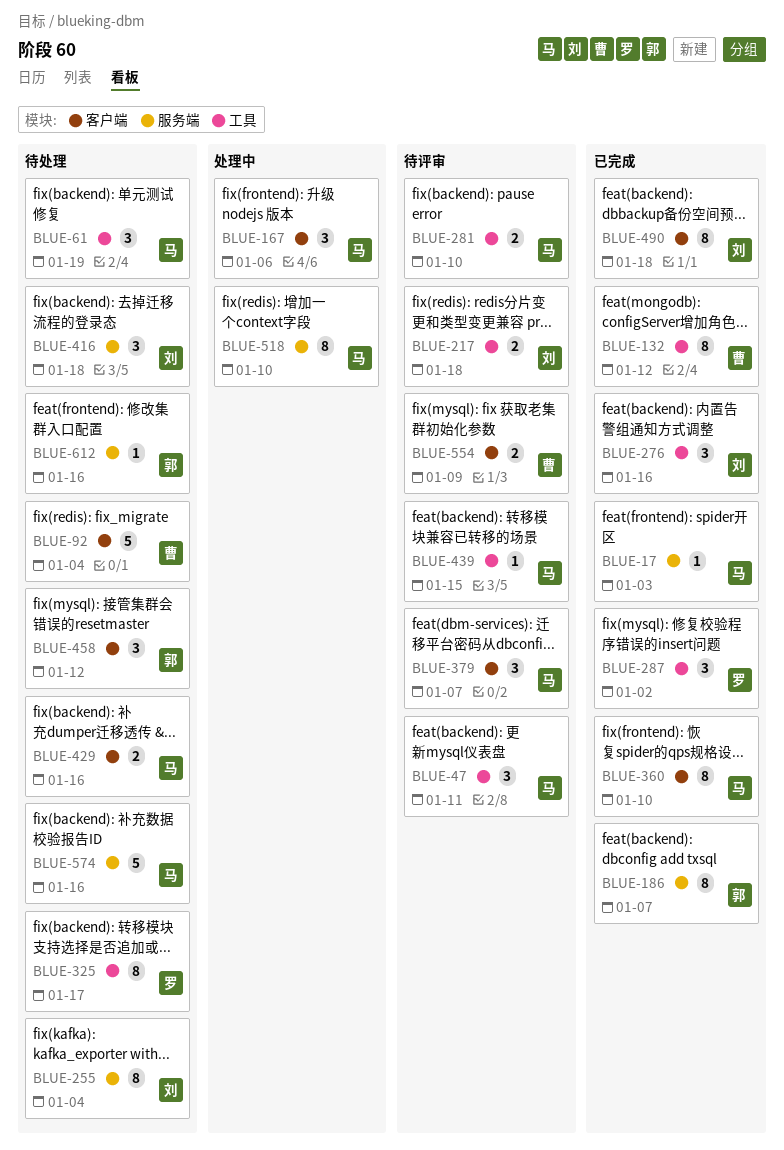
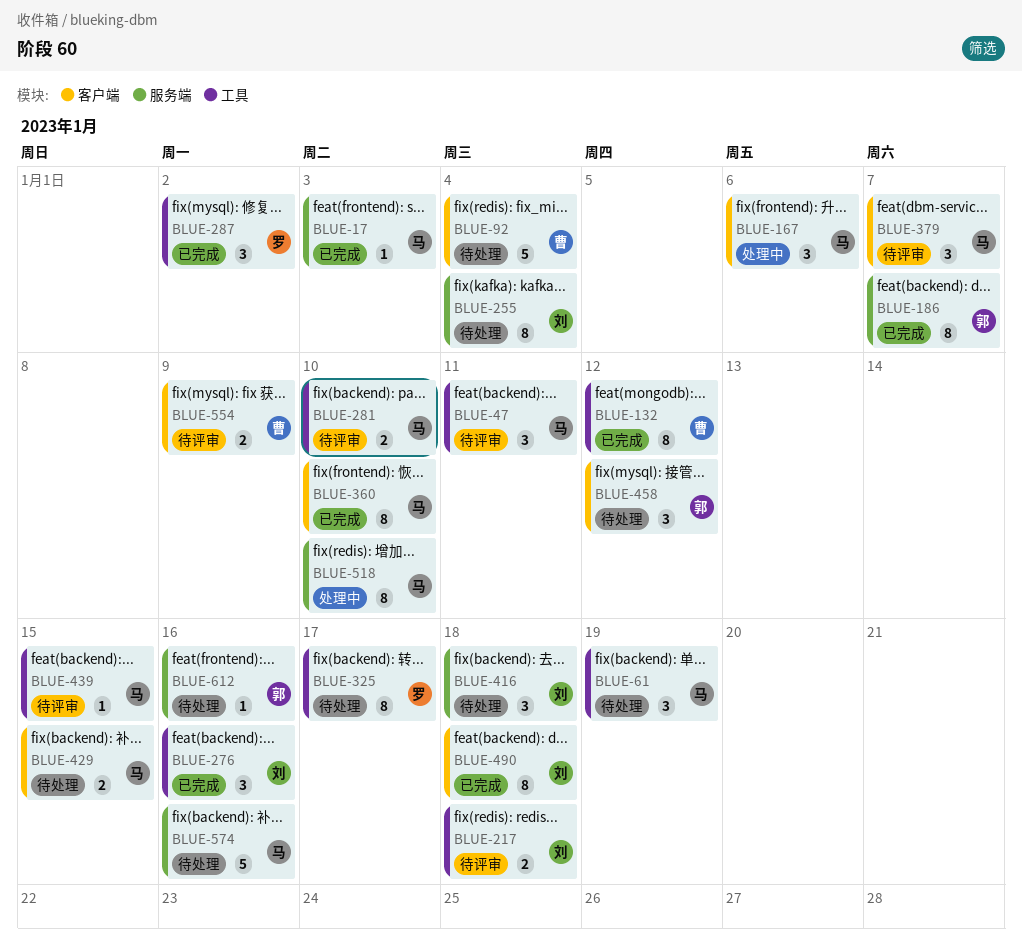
BLUE-429, due: Jan 16 -> Jan 15

